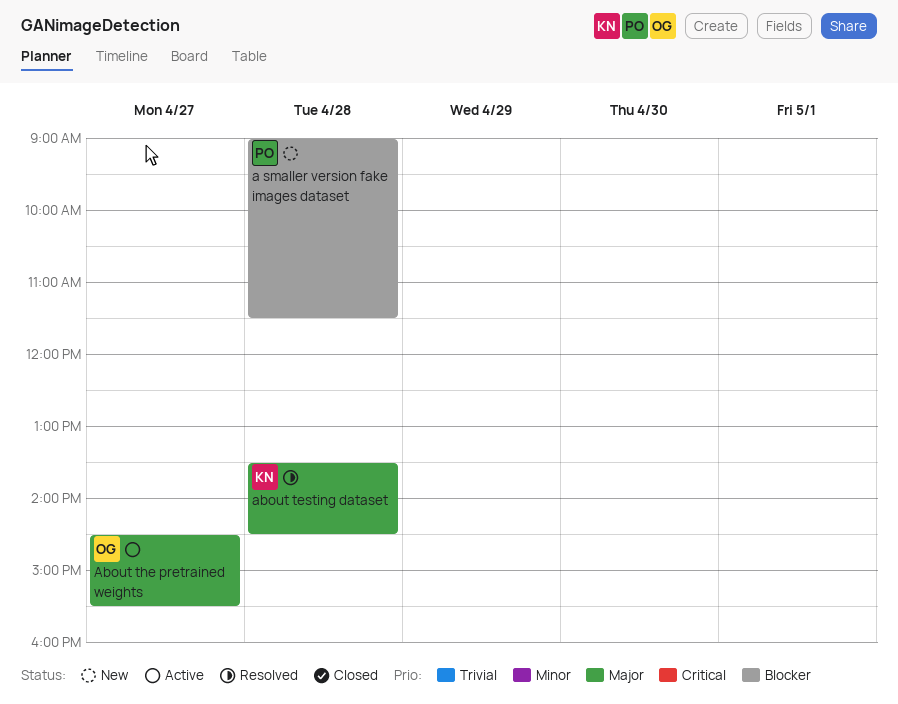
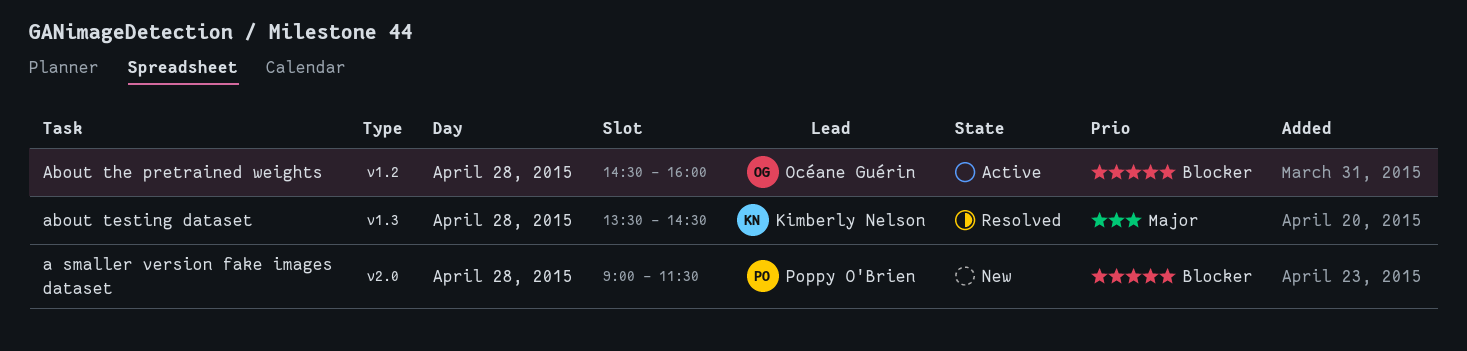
About the pretrained weights, priority: Major -> Blocker
About the pretrained weights, day: Apr 27 -> Apr 28
About the pretrained weights, ends: 15:30 -> 16:00

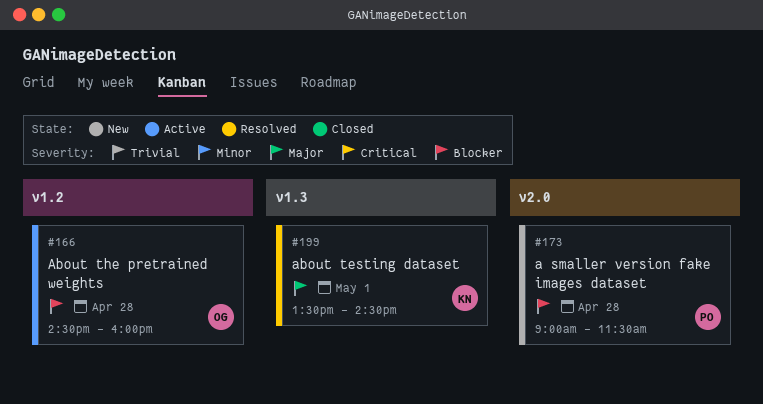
about testing dataset, day: Apr 28 -> May 1

